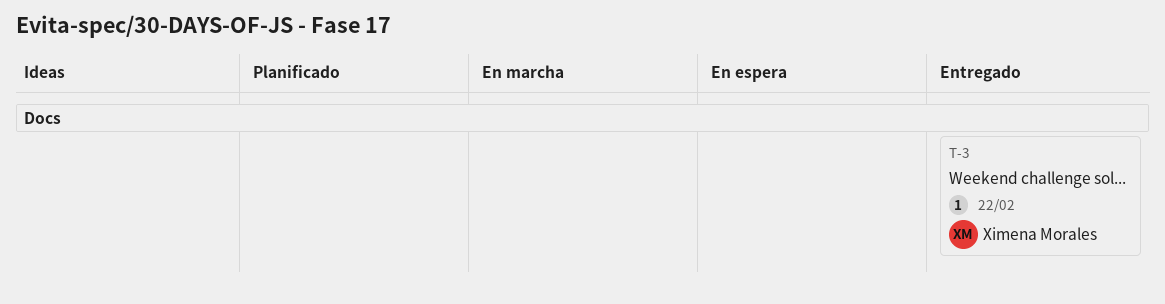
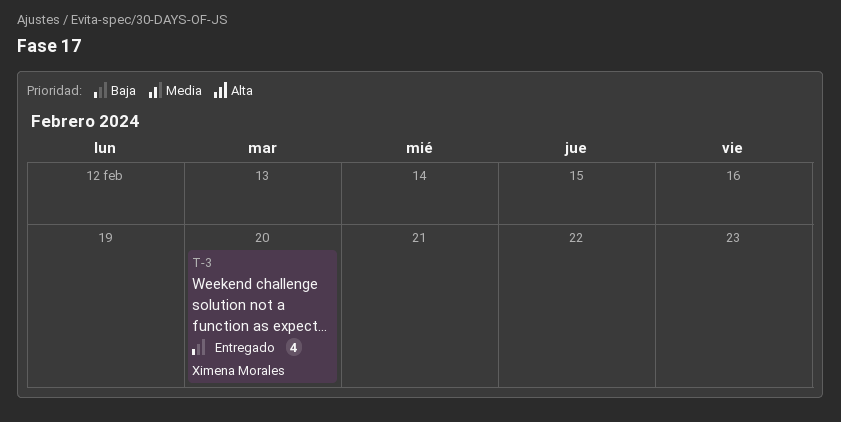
T-3, estimate: 1 -> 4
T-3, due: Feb 22 -> Feb 20

